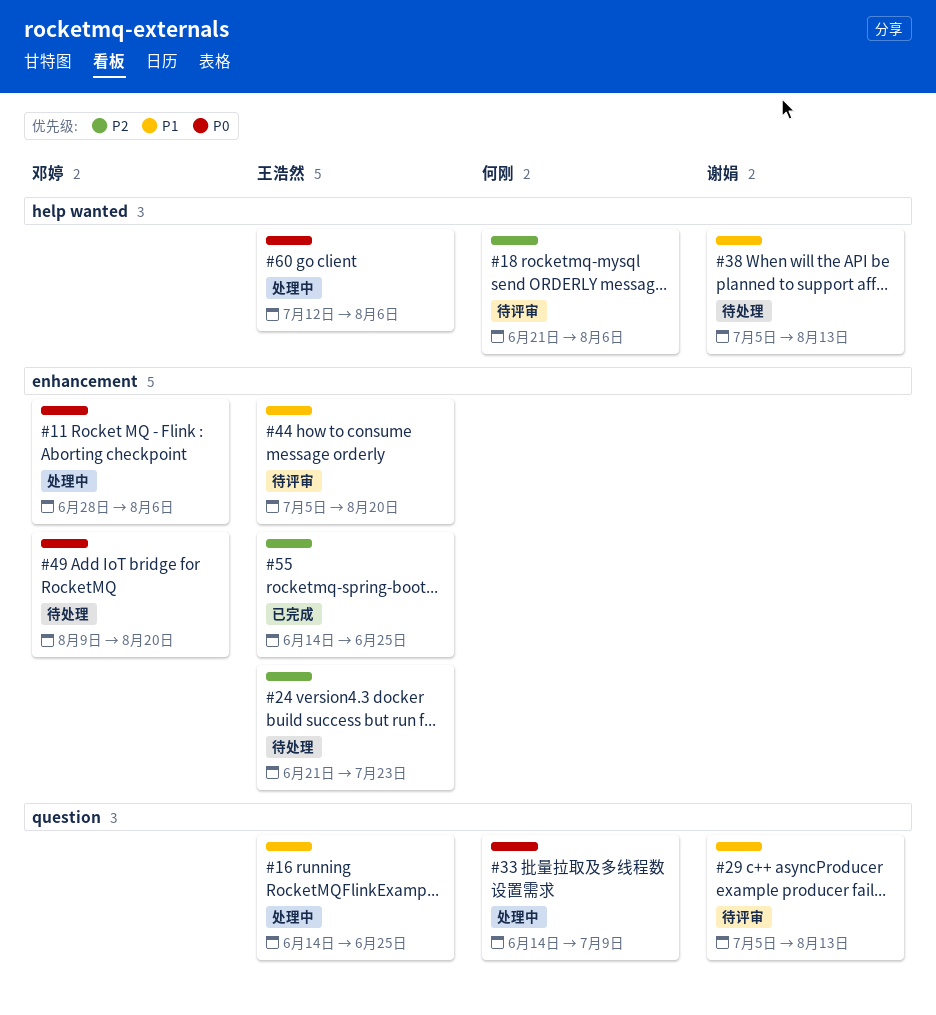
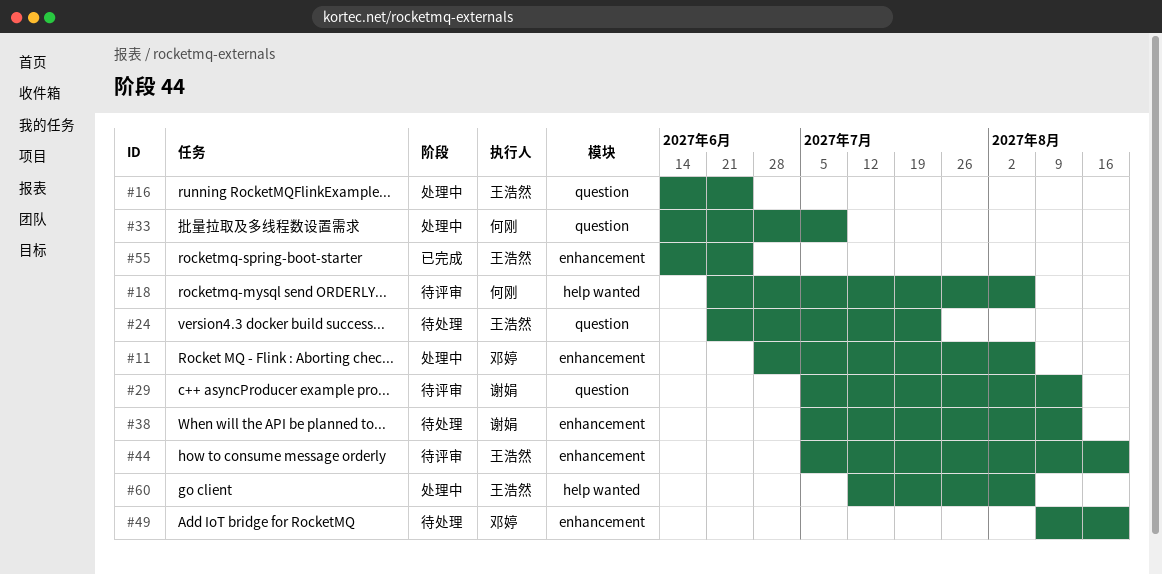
#24, label: enhancement -> question
#38, label: help wanted -> enhancement

